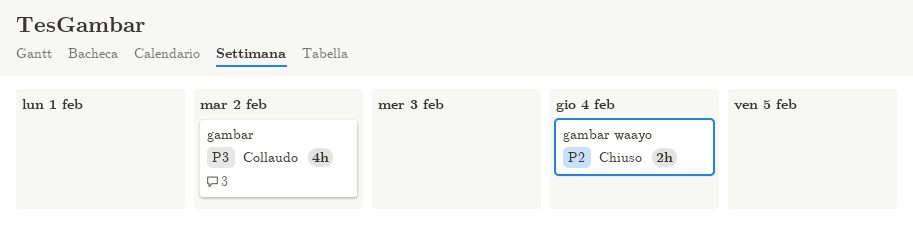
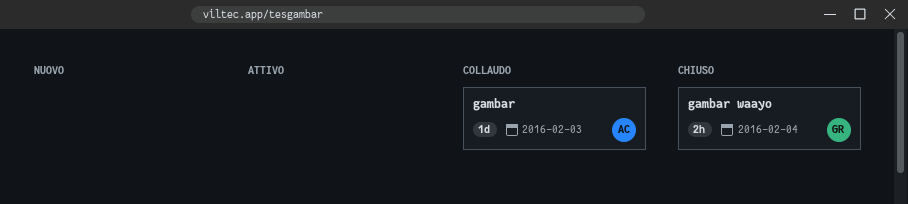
gambar, estimate: 4h -> 1d
gambar, due: Feb 2 -> Feb 3

